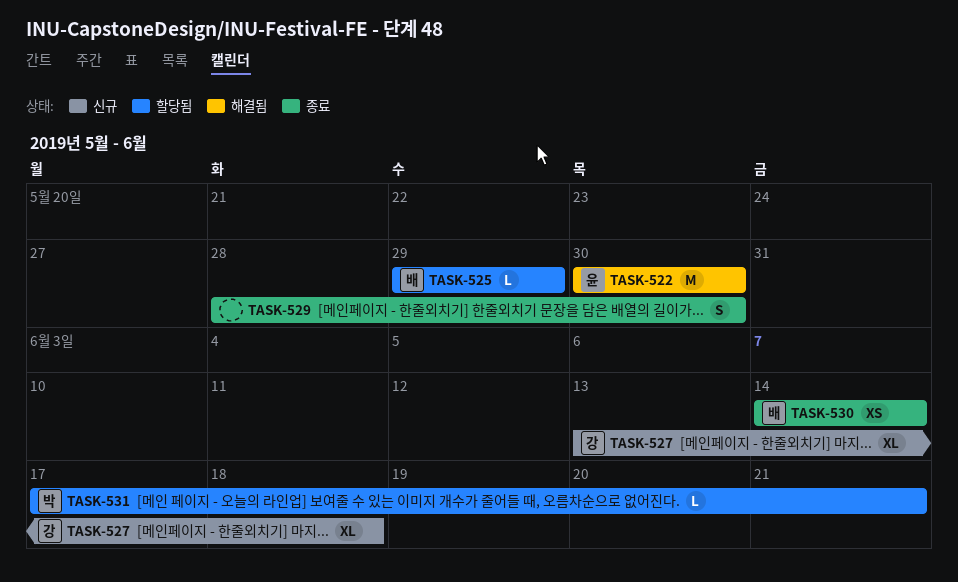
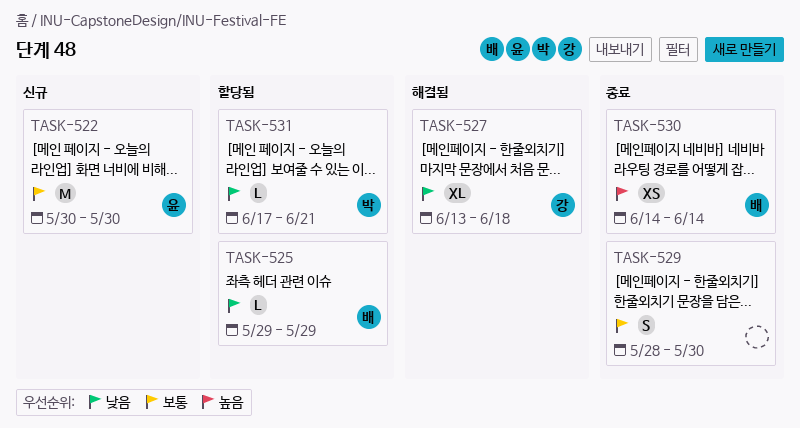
TASK-522, status: 해결됨 -> 신규
TASK-527, status: 신규 -> 해결됨

